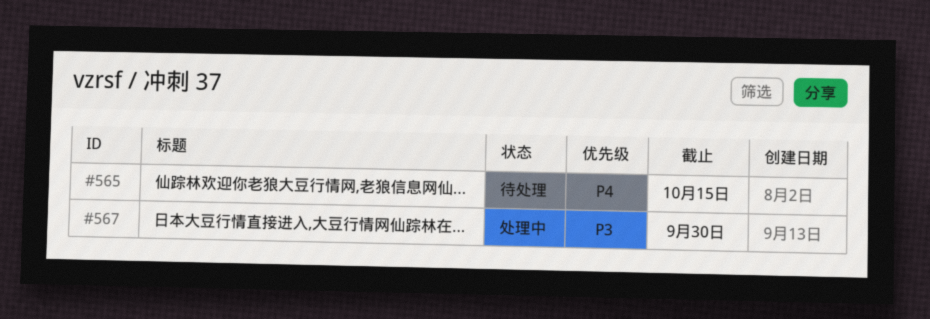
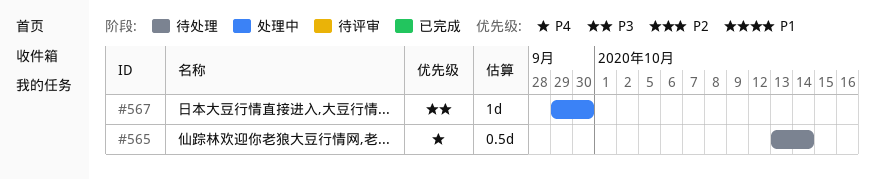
#565, due: Oct 15 -> Oct 14

